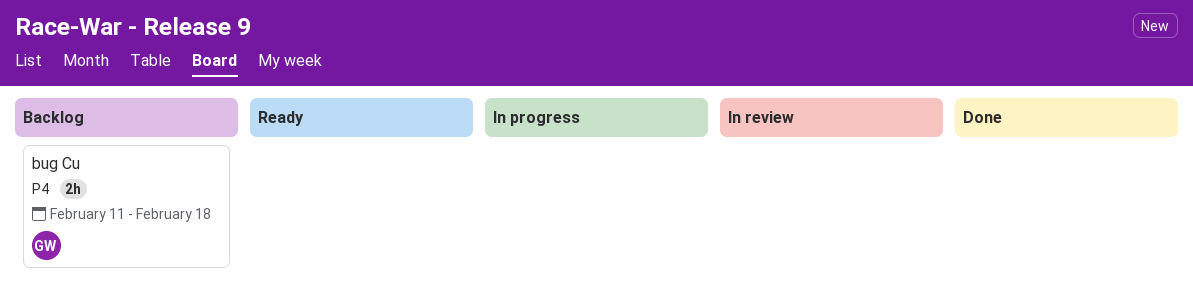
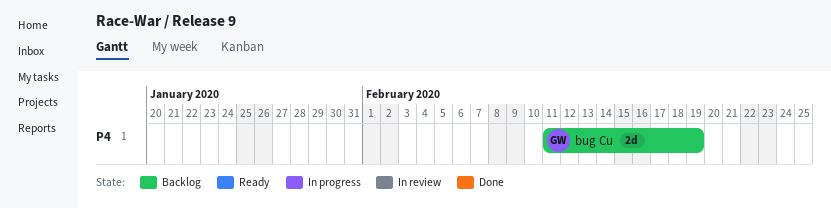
bug Cu, estimate: 2h -> 2d
bug Cu, due: Feb 18 -> Feb 19

